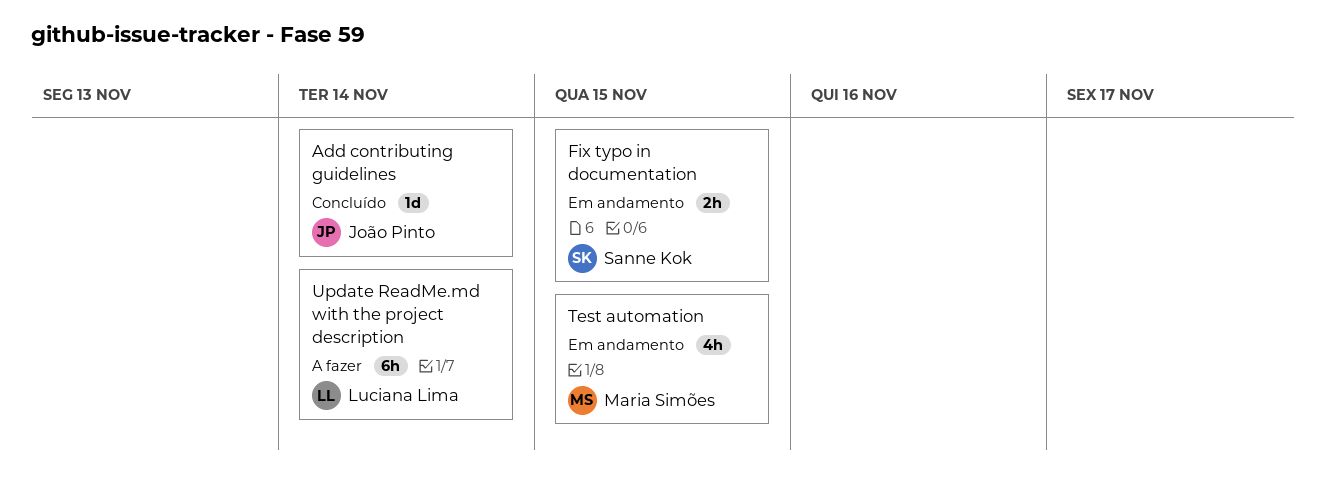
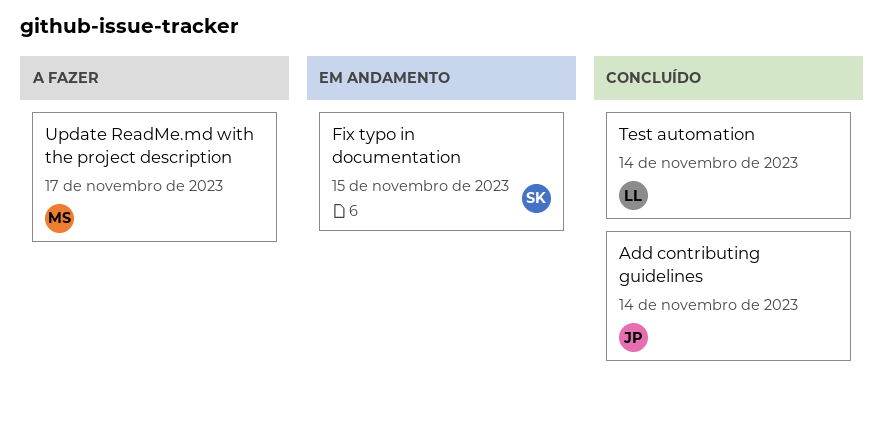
Test automation, status: Em andamento -> Concluído
Test automation, owner: Maria Simões -> Luciana Lima
Test automation, due: Nov 15 -> Nov 14
Update ReadMe.md with the project description, owner: Luciana Lima -> Maria Simões
Update ReadMe.md with the project description, due: Nov 14 -> Nov 17

